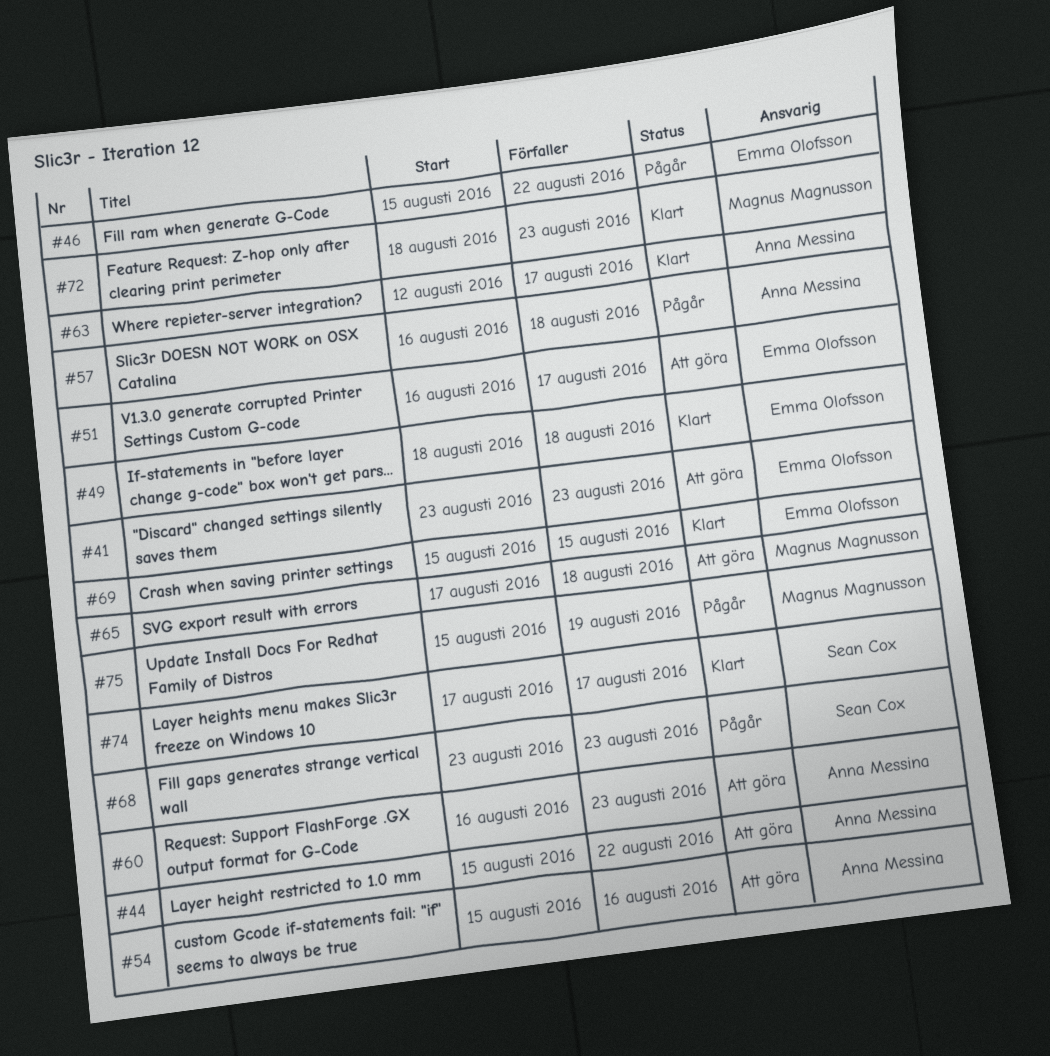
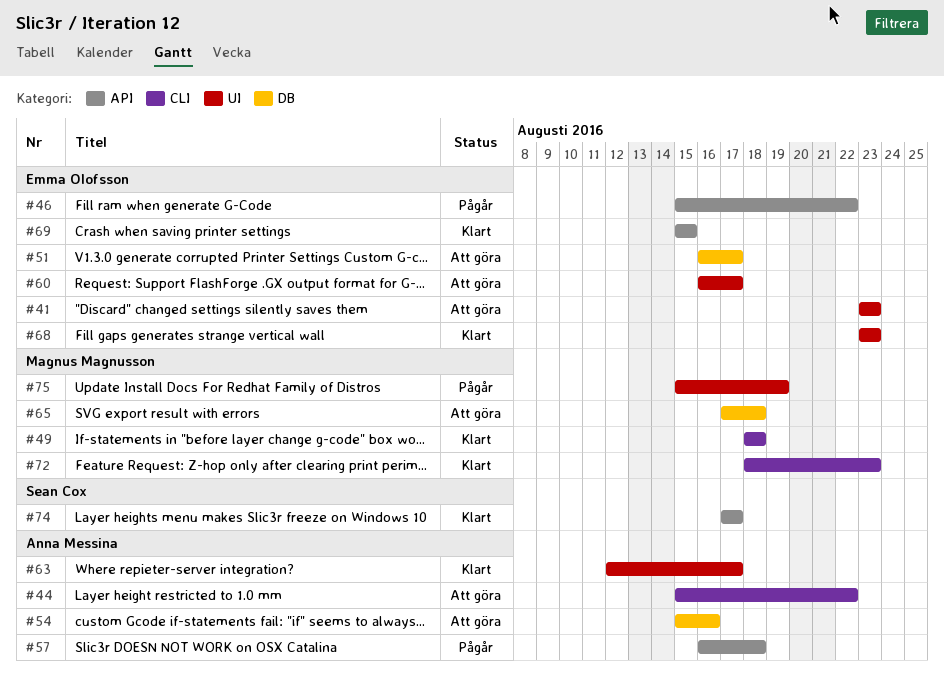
#49, owner: Emma Olofsson -> Magnus Magnusson
#60, owner: Anna Messina -> Emma Olofsson
#60, due: Aug 23 -> Aug 17
#68, status: Pågår -> Klart
#68, owner: Sean Cox -> Emma Olofsson

